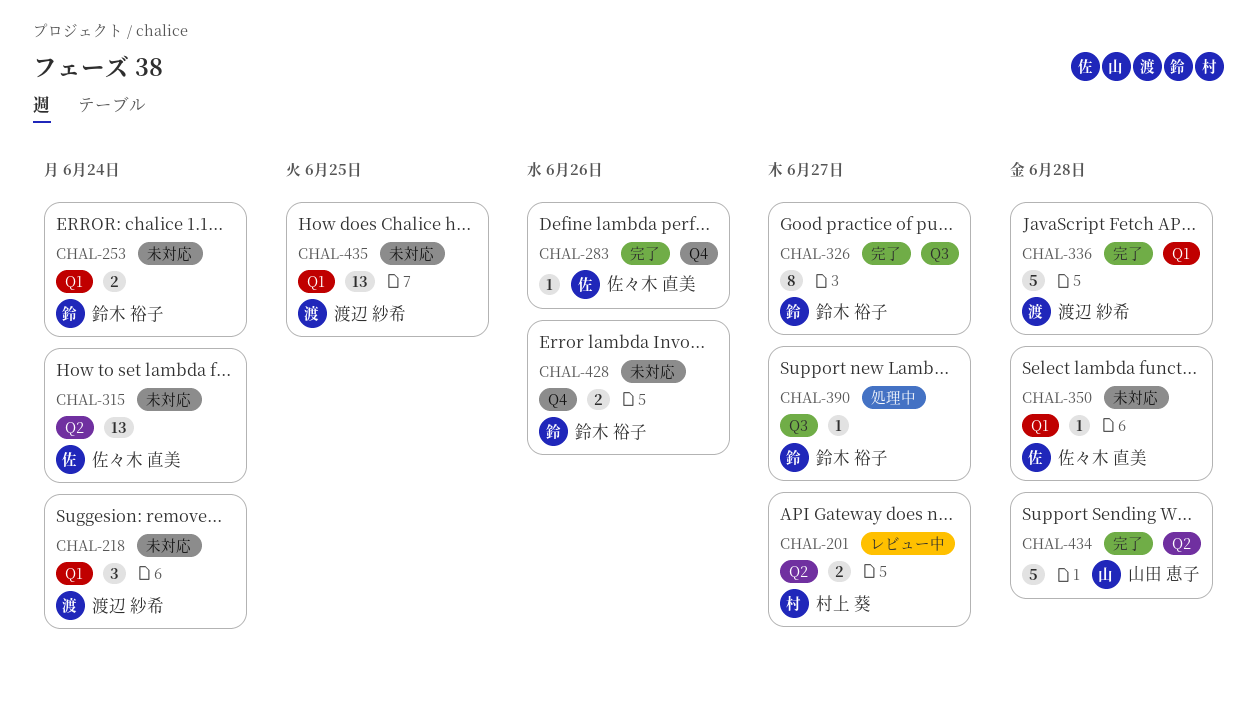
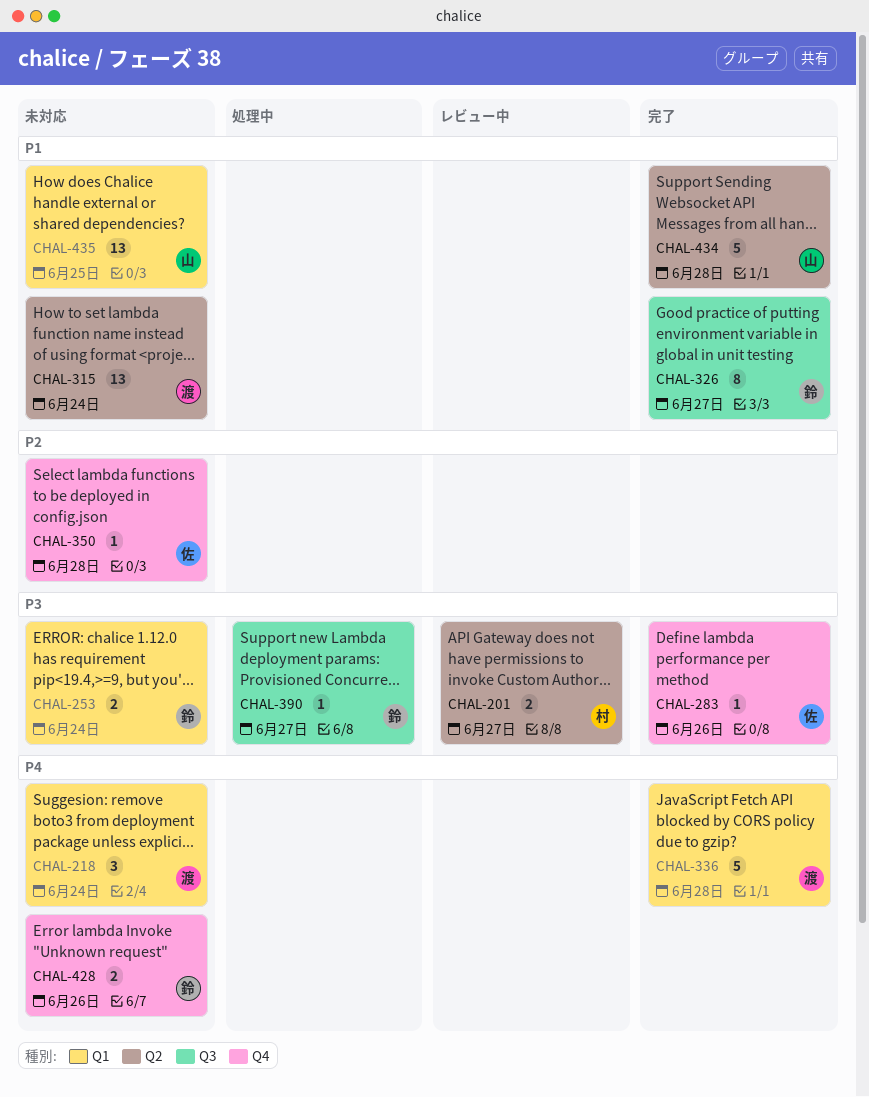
CHAL-315, owner: 佐々木 直美 -> 渡辺 紗希
CHAL-350, label: Q1 -> Q4
CHAL-435, owner: 渡辺 紗希 -> 山田 恵子

